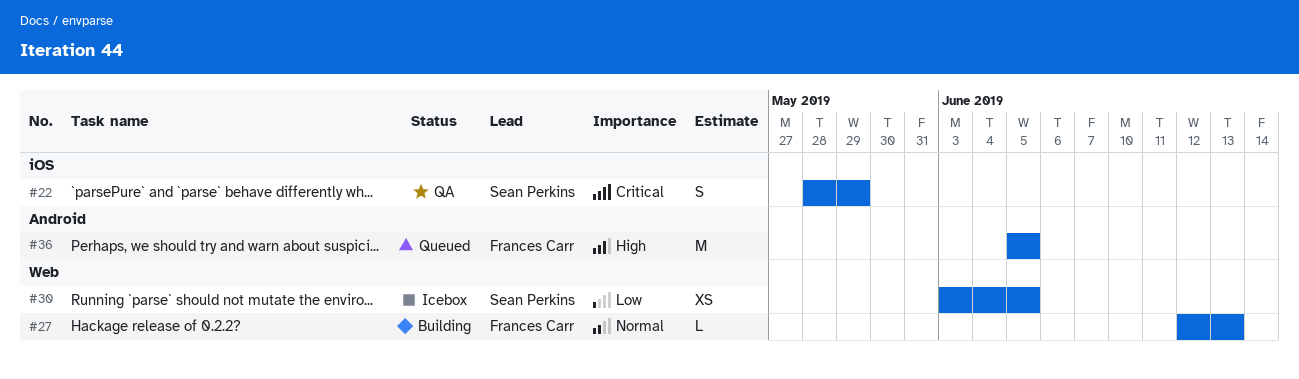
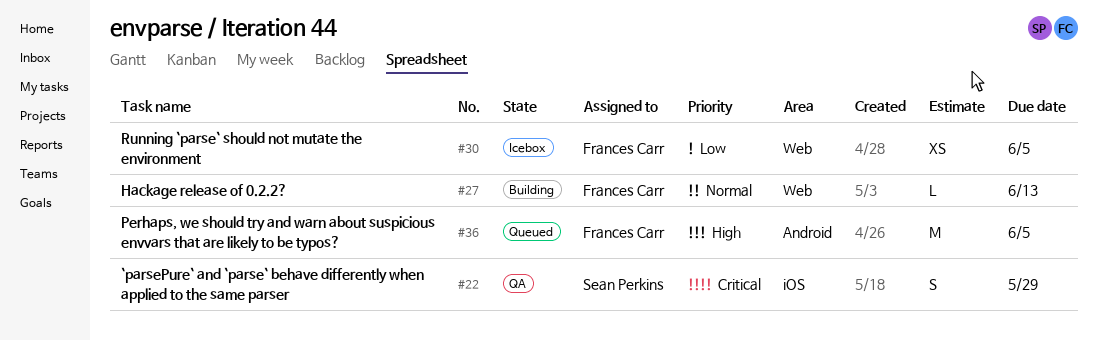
#30, owner: Sean Perkins -> Frances Carr

